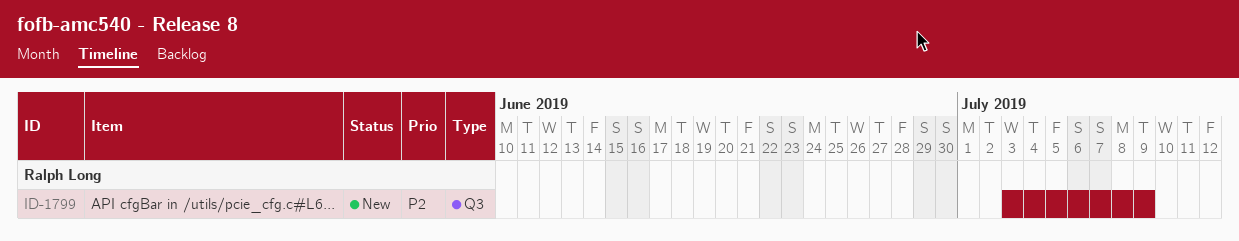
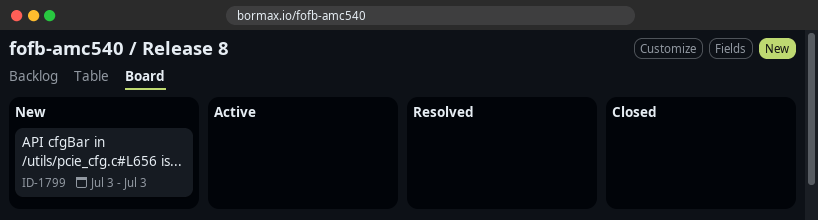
ID-1799, due: Jul 9 -> Jul 3

